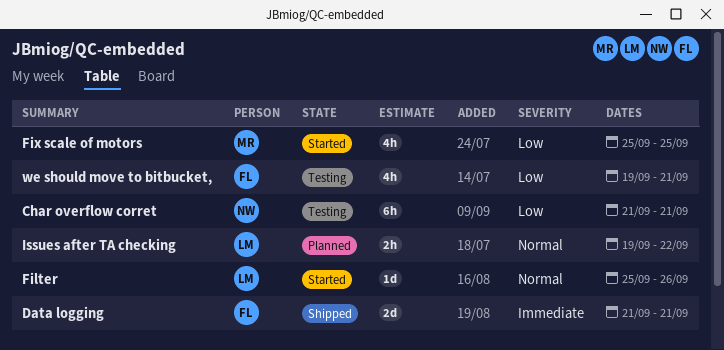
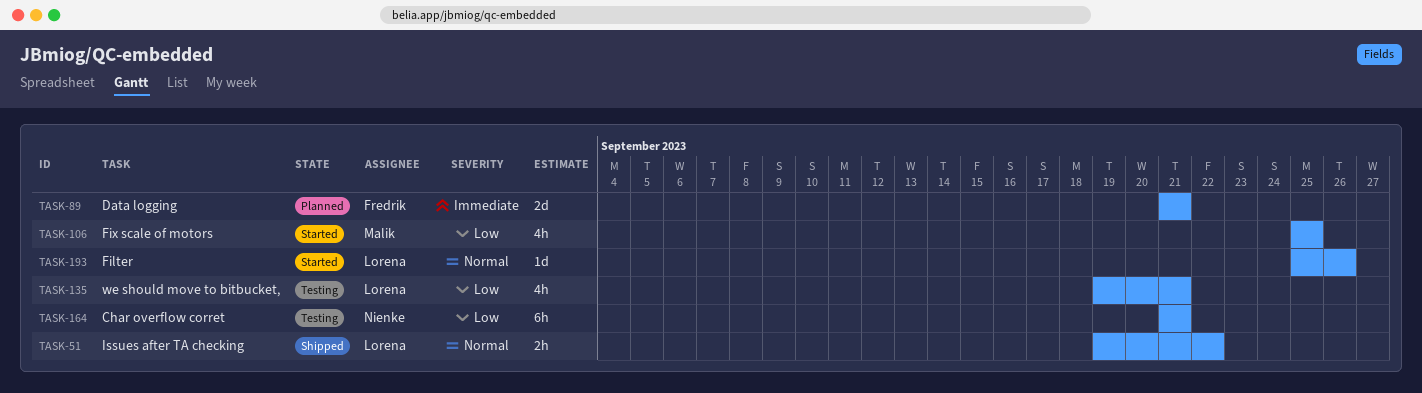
Data logging, status: Shipped -> Planned
Issues after TA checking, status: Planned -> Shipped
we should move to bitbucket,, owner: Fredrik -> Lorena

